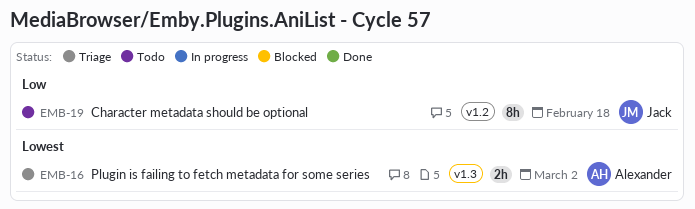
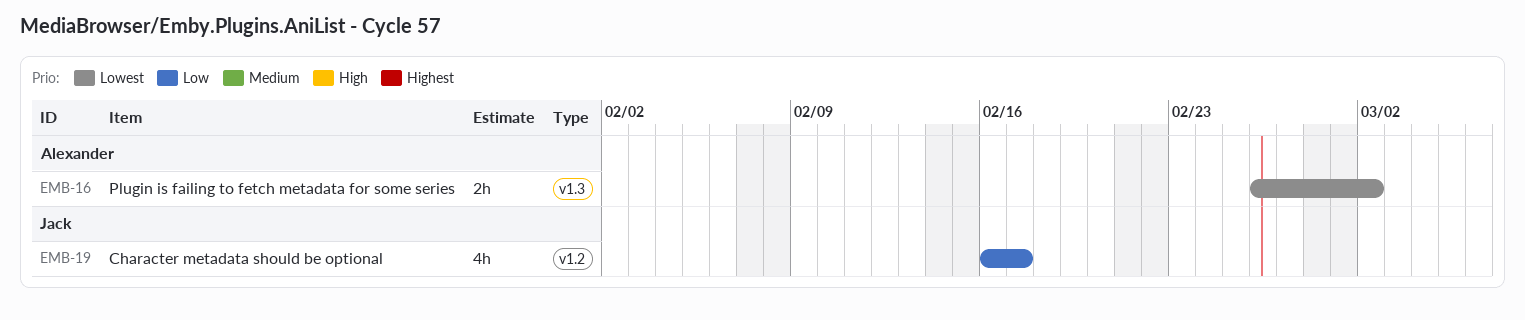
EMB-19, estimate: 8h -> 4h
EMB-19, due: Feb 18 -> Feb 17

